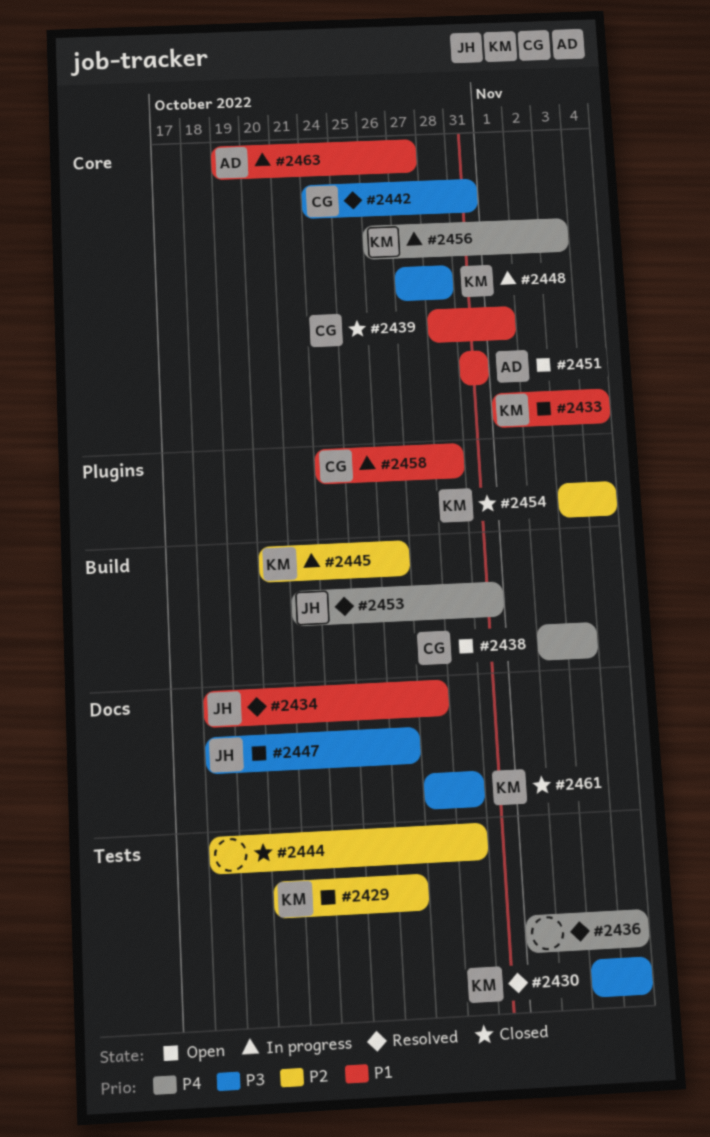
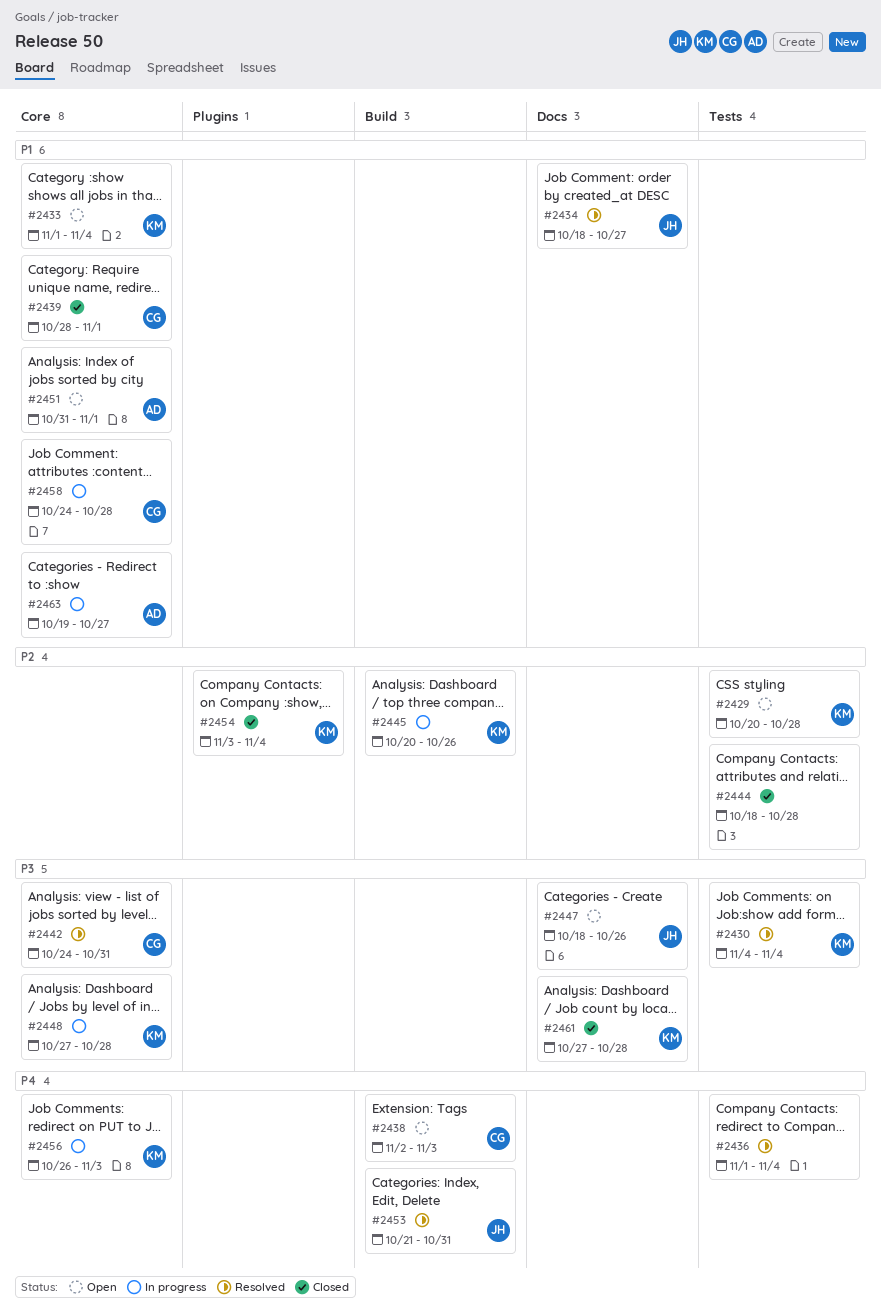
#2429, due: Oct 26 -> Oct 28
#2430, start: Nov 3 -> Nov 4
#2451, due: Oct 31 -> Nov 1
#2458, label: Plugins -> Core

